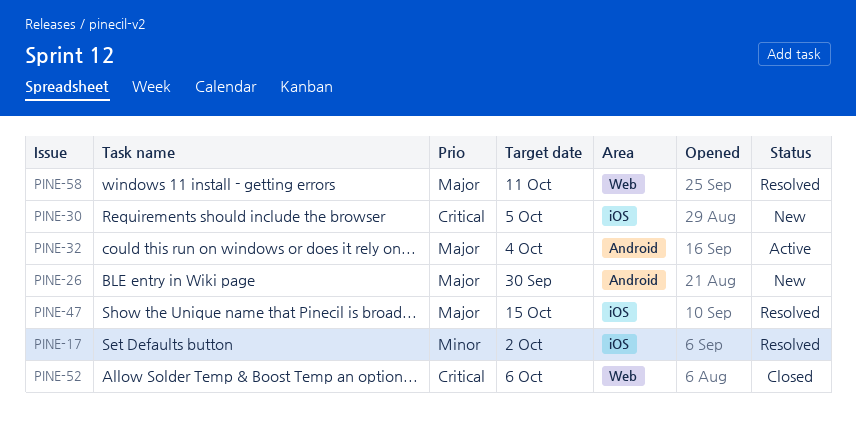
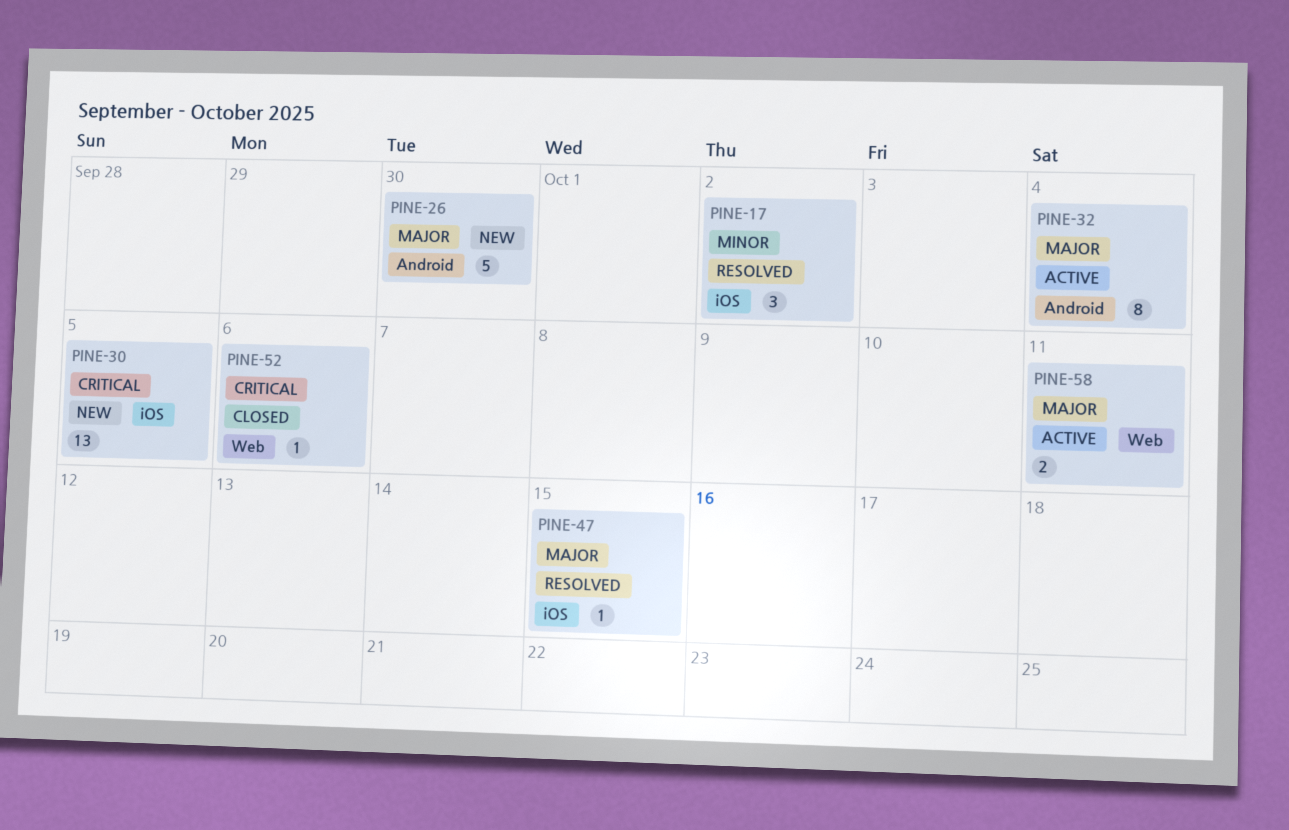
PINE-58, status: Resolved -> Active

